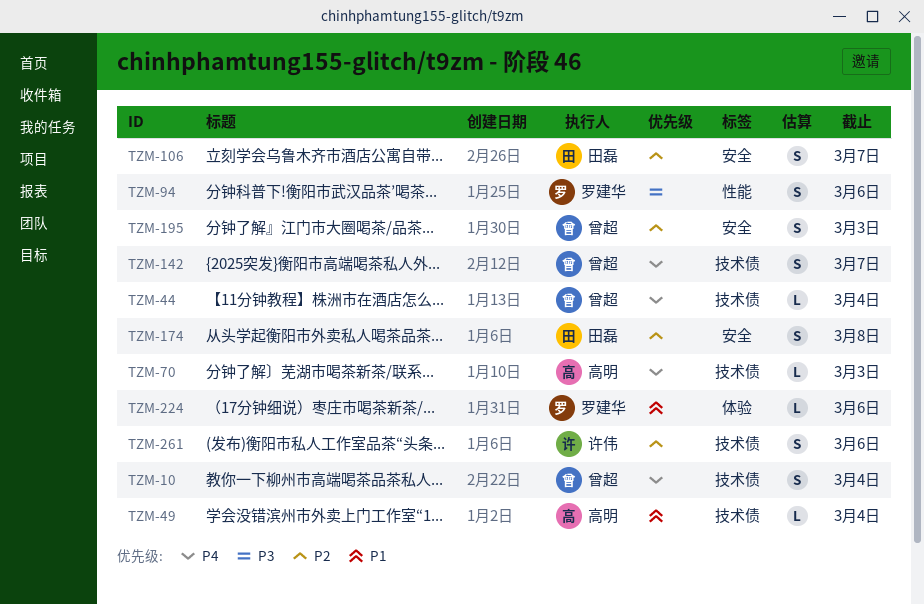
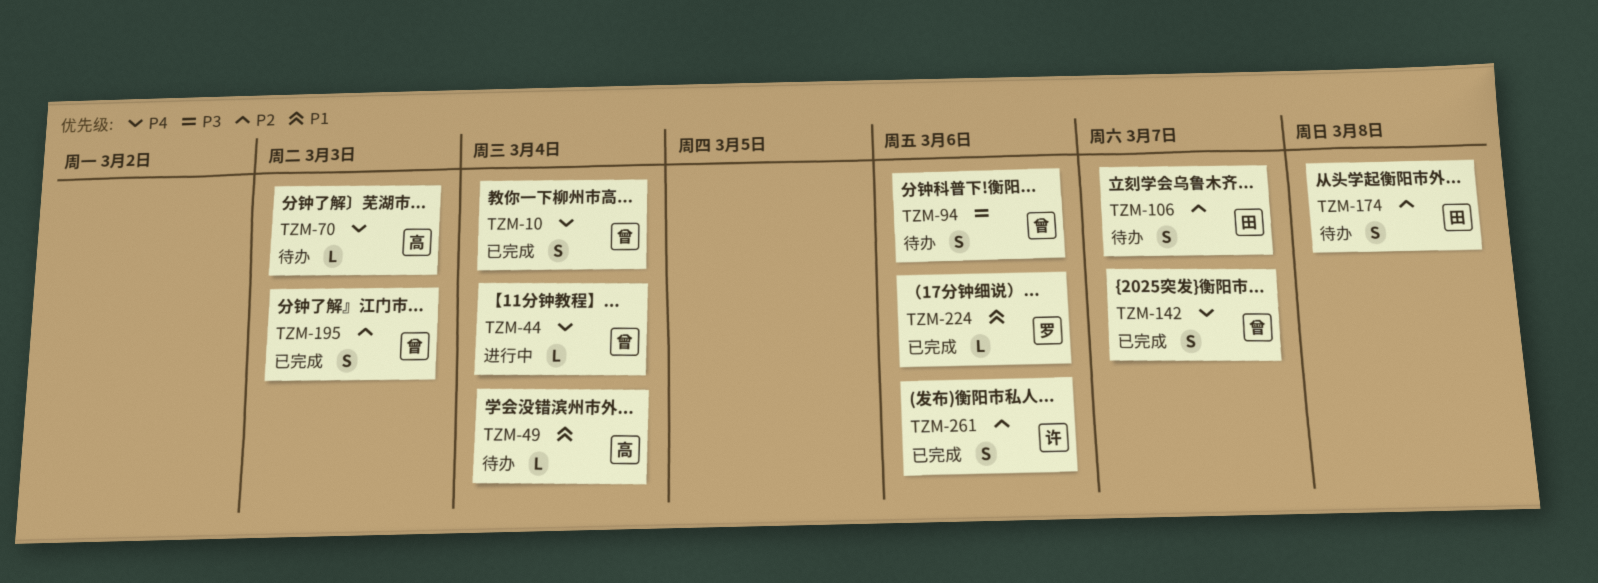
TZM-94, owner: 罗建华 -> 曾超

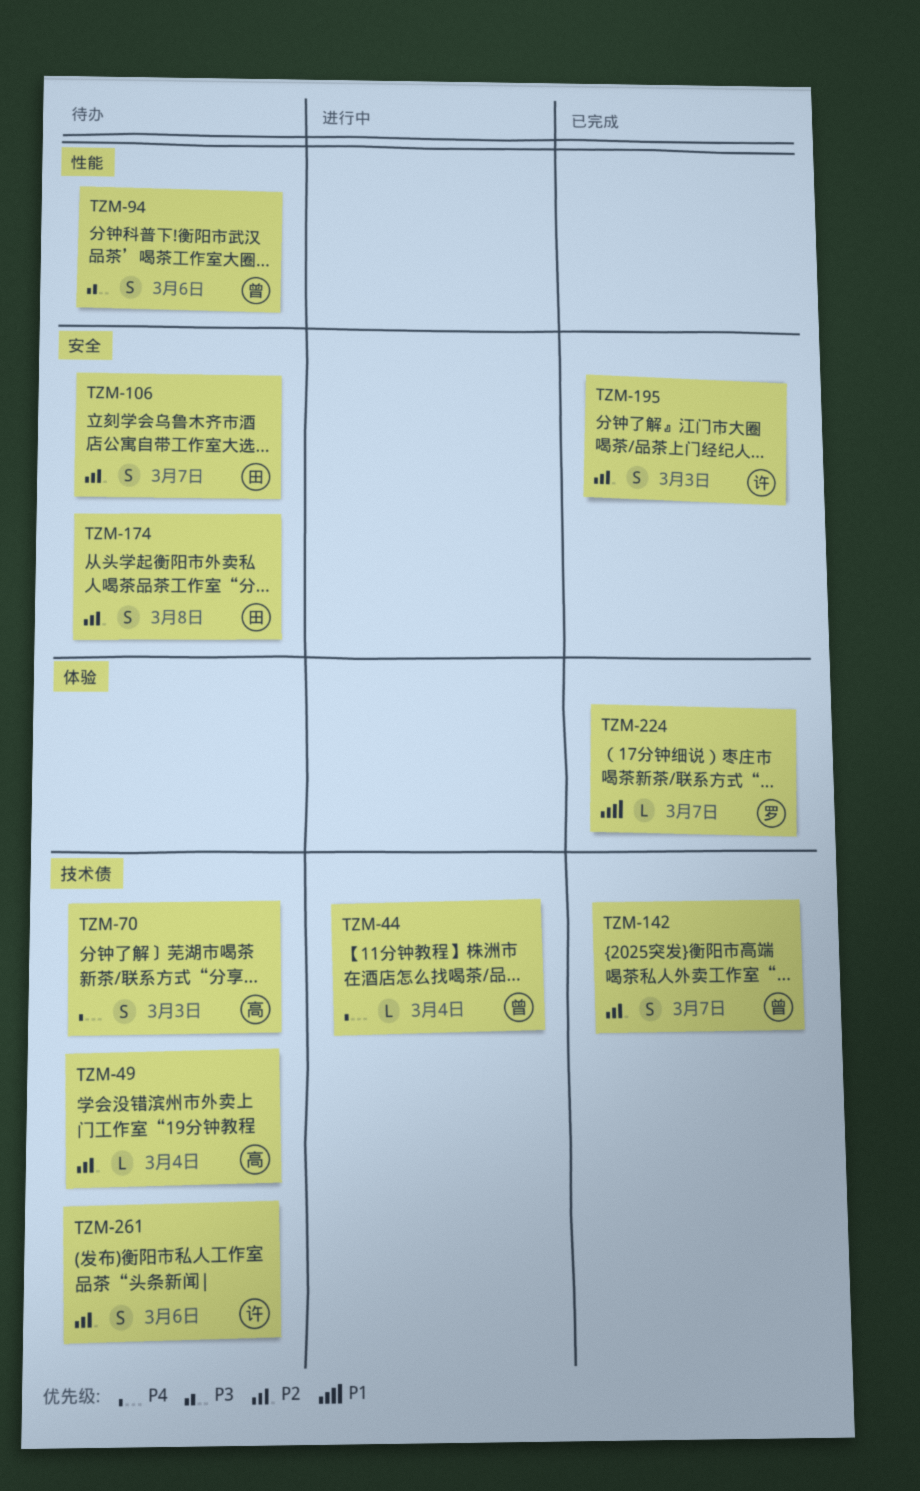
TZM-10: present -> none
TZM-49, priority: P1 -> P2
TZM-70, estimate: L -> S
TZM-142, priority: P4 -> P2
TZM-195, owner: 曾 -> 许
TZM-224, due: Mar 6 -> Mar 7
TZM-261, status: 已完成 -> 待办

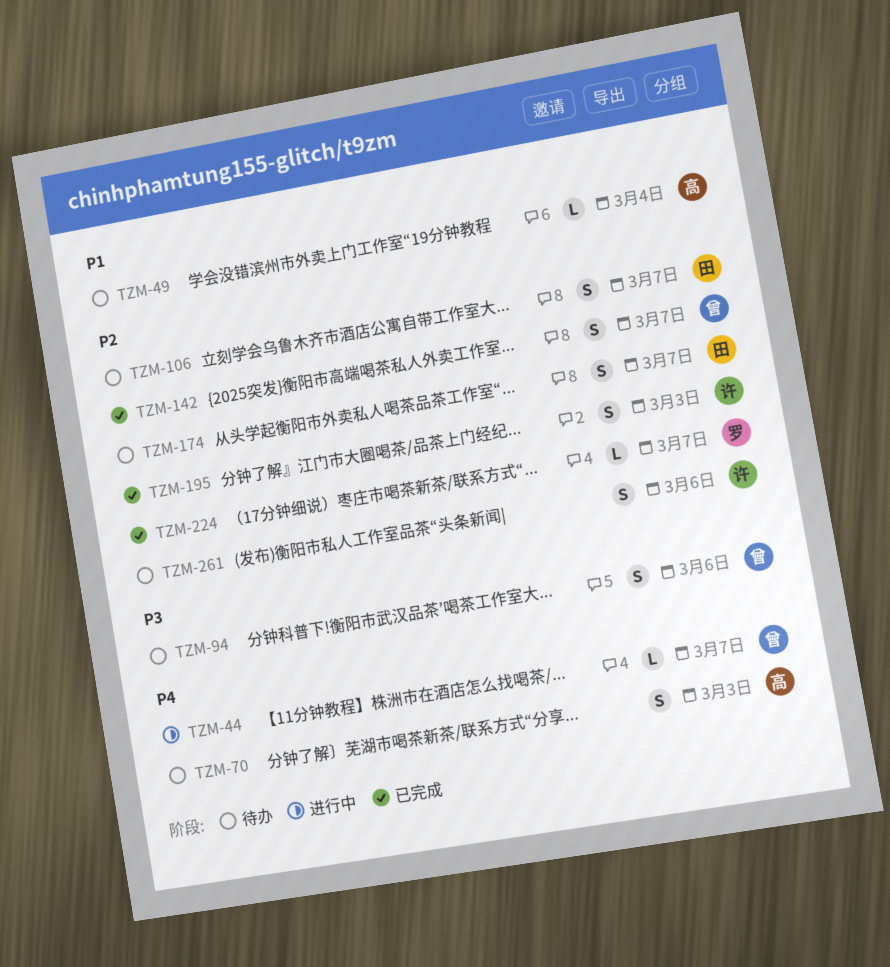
TZM-44, due: Mar 4 -> Mar 7
TZM-49, priority: P2 -> P1
TZM-174, due: Mar 8 -> Mar 7
TZM-224, priority: P1 -> P2

